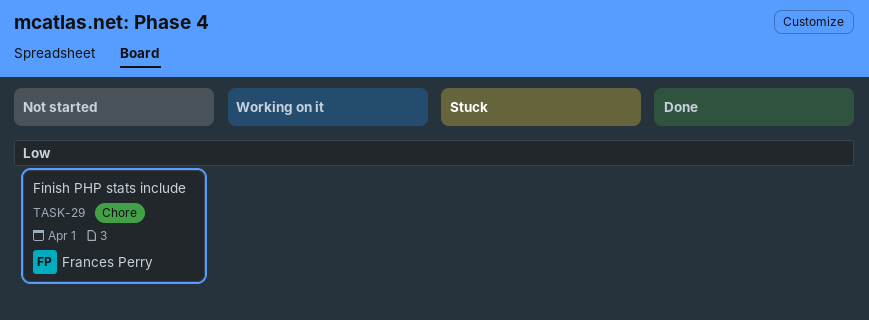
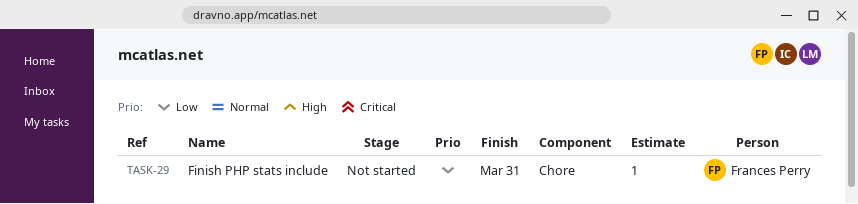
TASK-29, due: Apr 1 -> Mar 31

